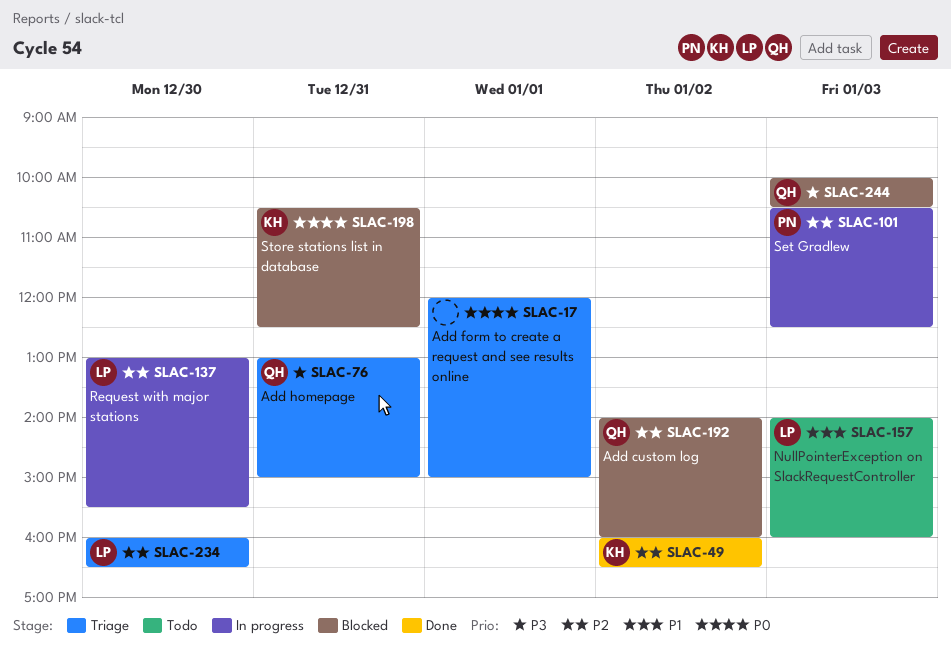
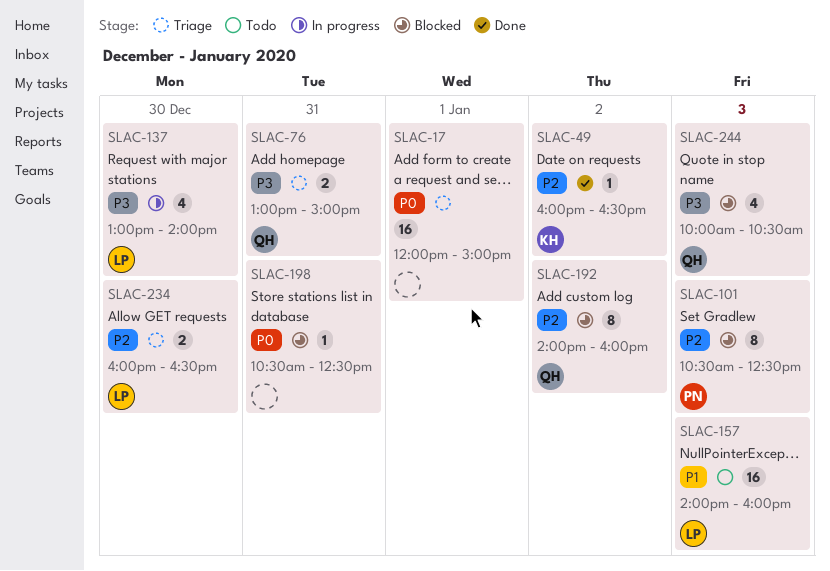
SLAC-101, status: In progress -> Blocked
SLAC-137, priority: P2 -> P3
SLAC-137, ends: 15:30 -> 14:00
SLAC-198, owner: KH -> none

